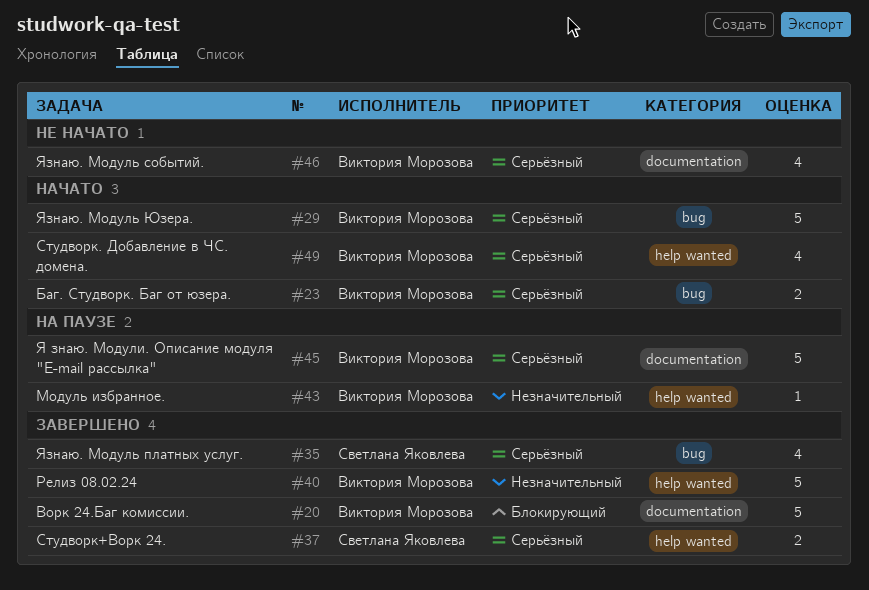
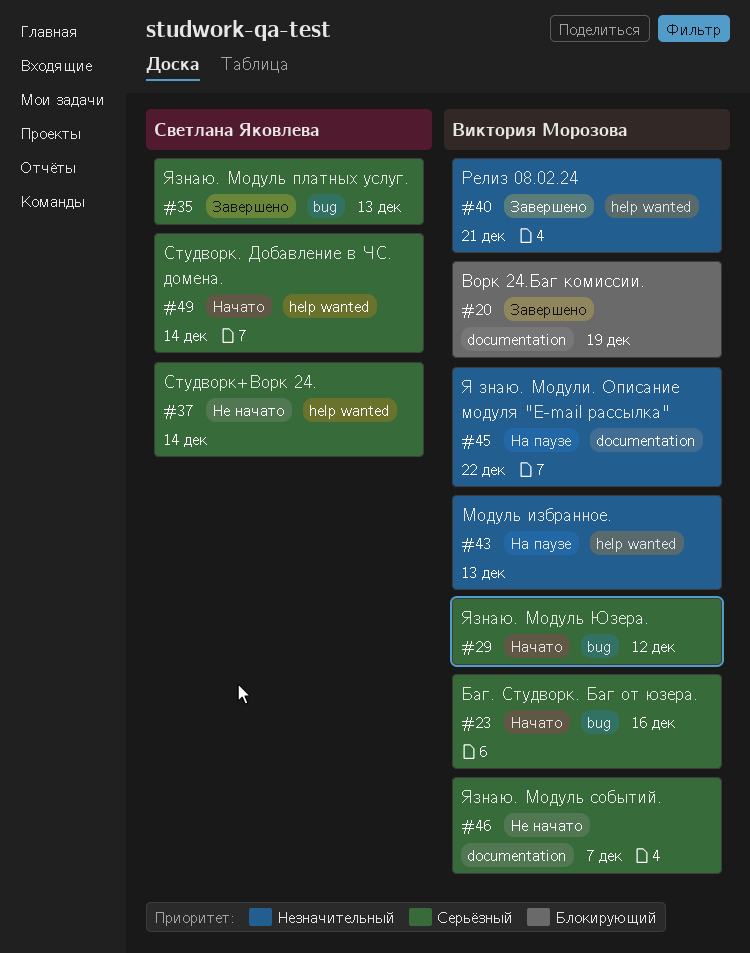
#37, status: Завершено -> Не начато
#45, priority: Серьёзный -> Незначительный
#49, owner: Виктория Морозова -> Светлана Яковлева

